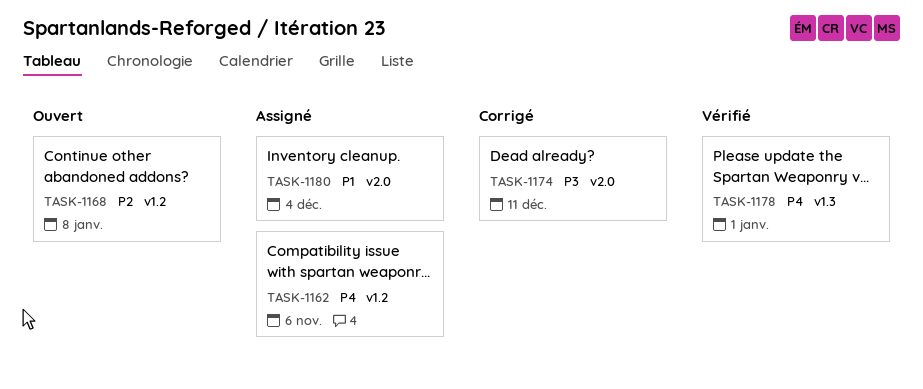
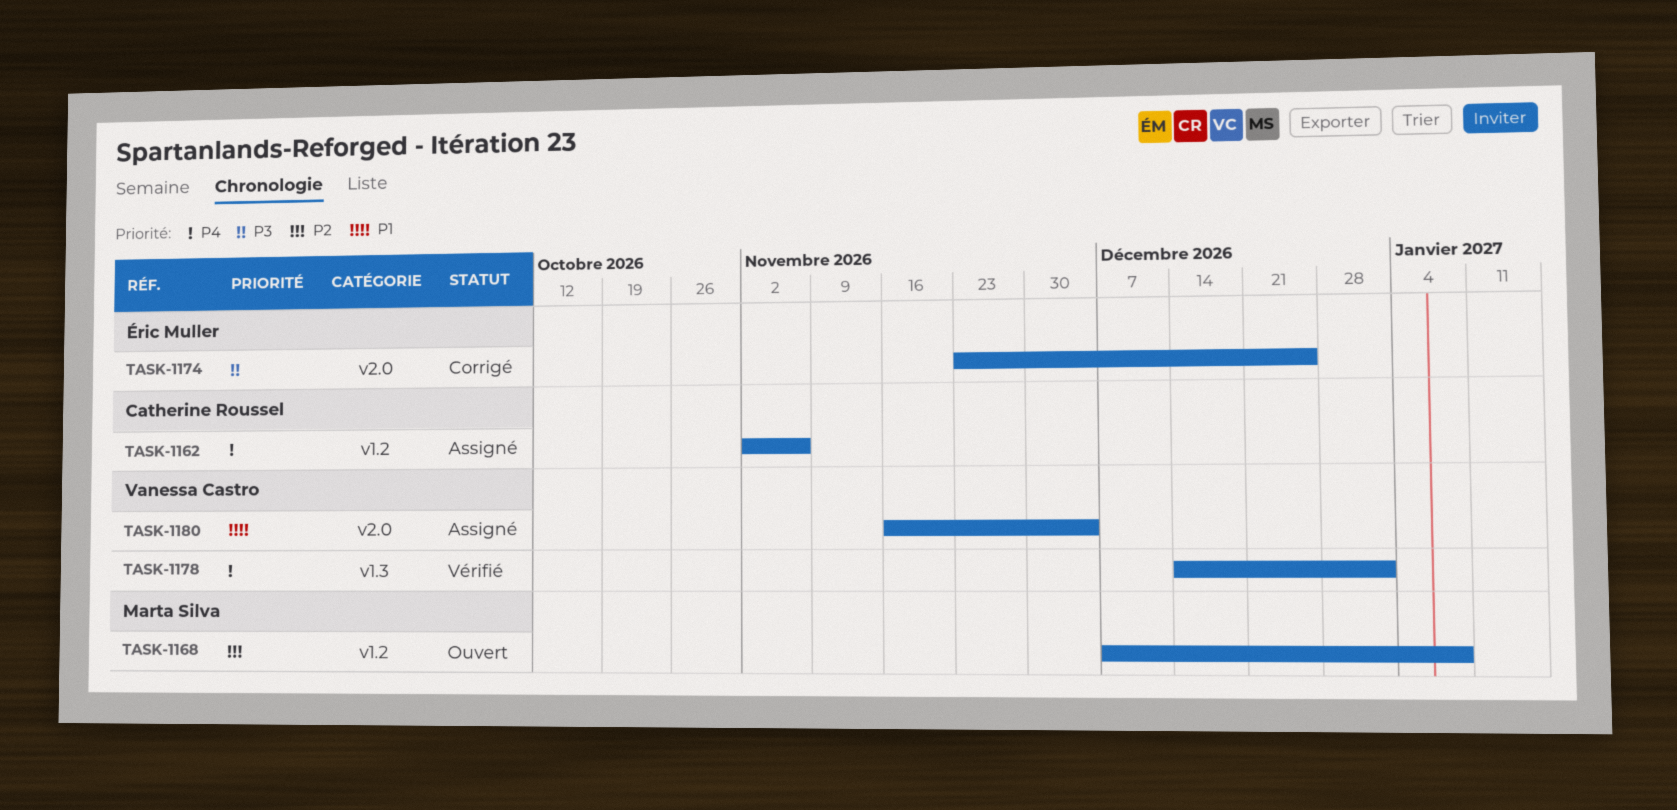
TASK-1174, due: Dec 11 -> Dec 25

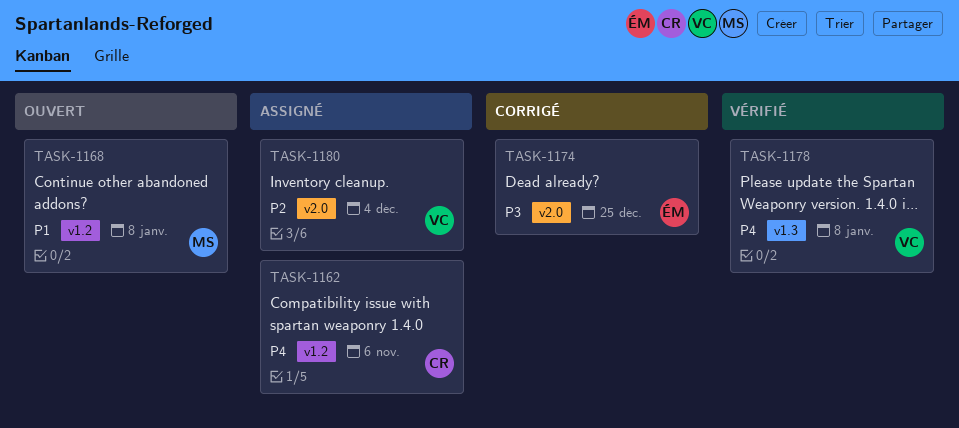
TASK-1168, priority: P2 -> P1
TASK-1178, due: Jan 1 -> Jan 8
TASK-1180, priority: P1 -> P2

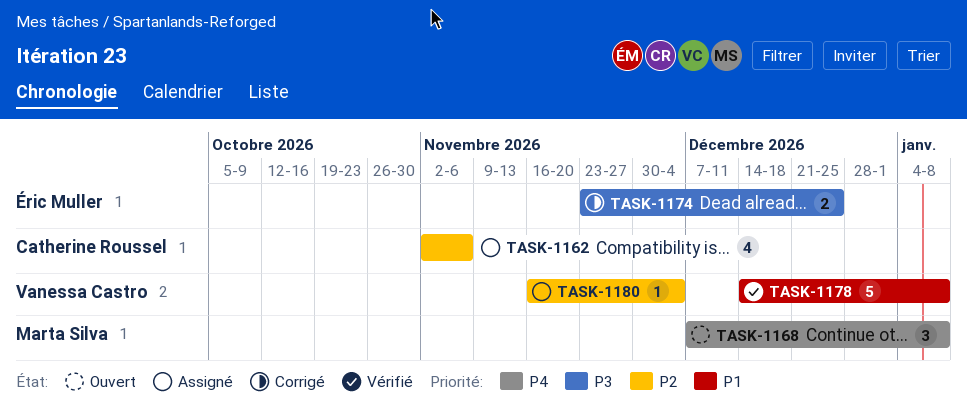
TASK-1162, priority: P4 -> P2
TASK-1168, priority: P1 -> P4
TASK-1178, priority: P4 -> P1

